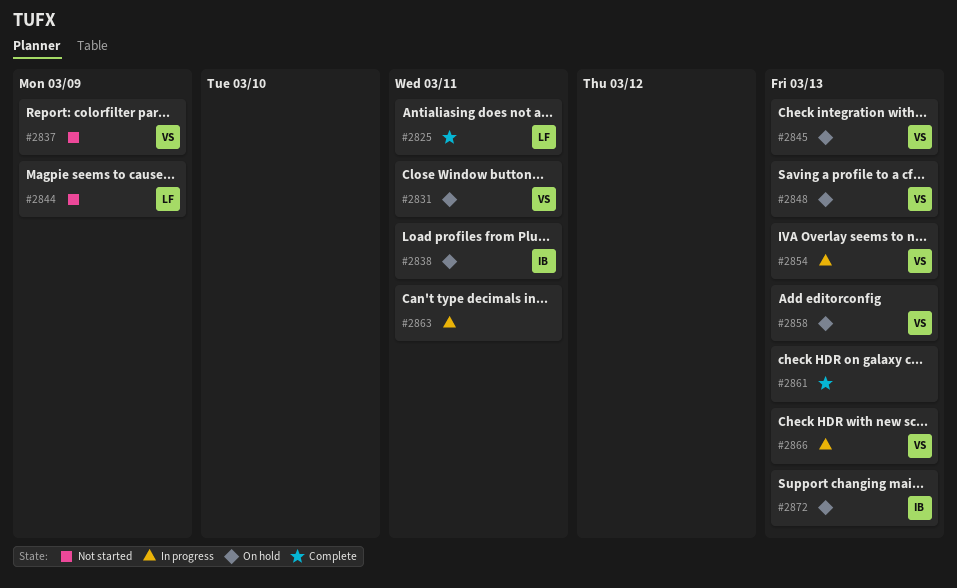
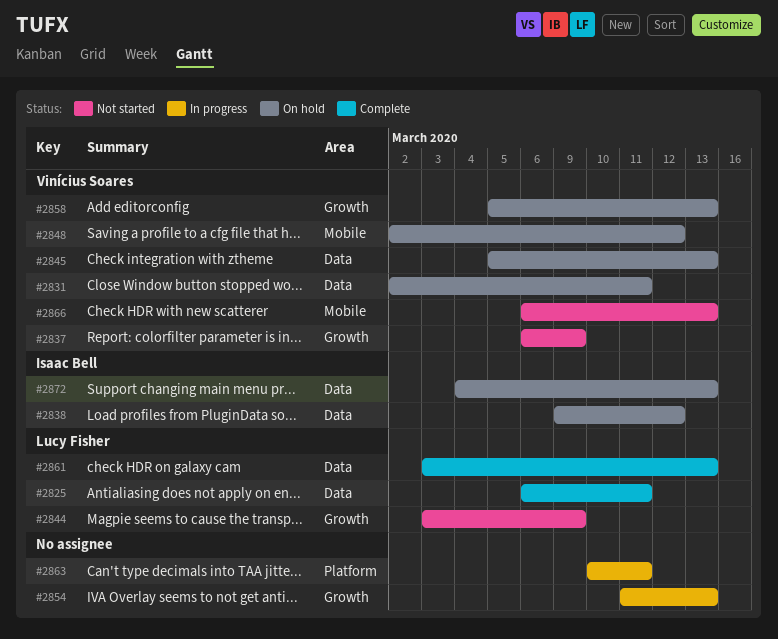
#2838, due: Mar 11 -> Mar 12
#2848, due: Mar 13 -> Mar 12
#2854, owner: Vinícius Soares -> none
#2861, owner: none -> Lucy Fisher
#2866, status: In progress -> Not started

